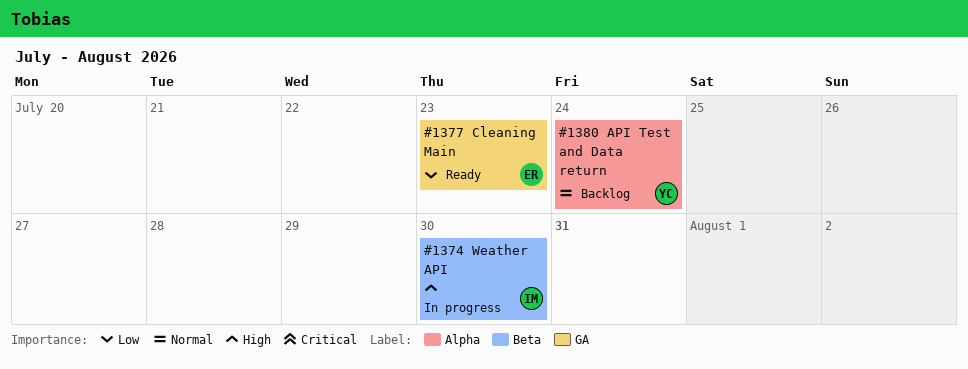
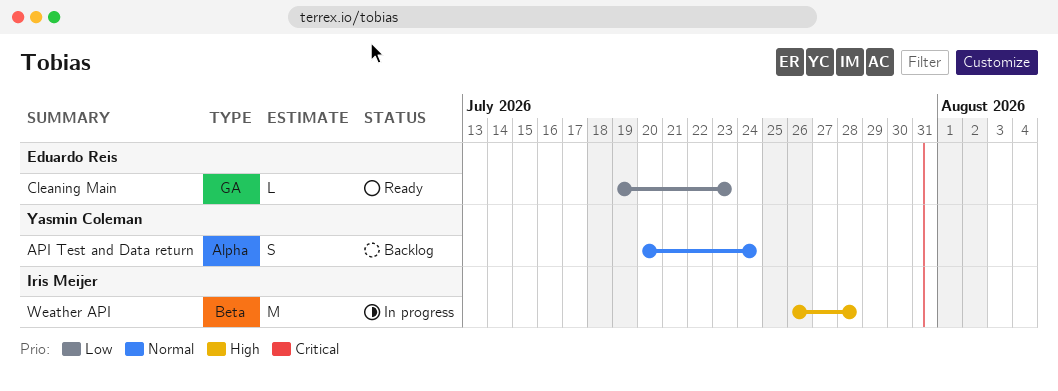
Weather API, due: Jul 30 -> Jul 28

